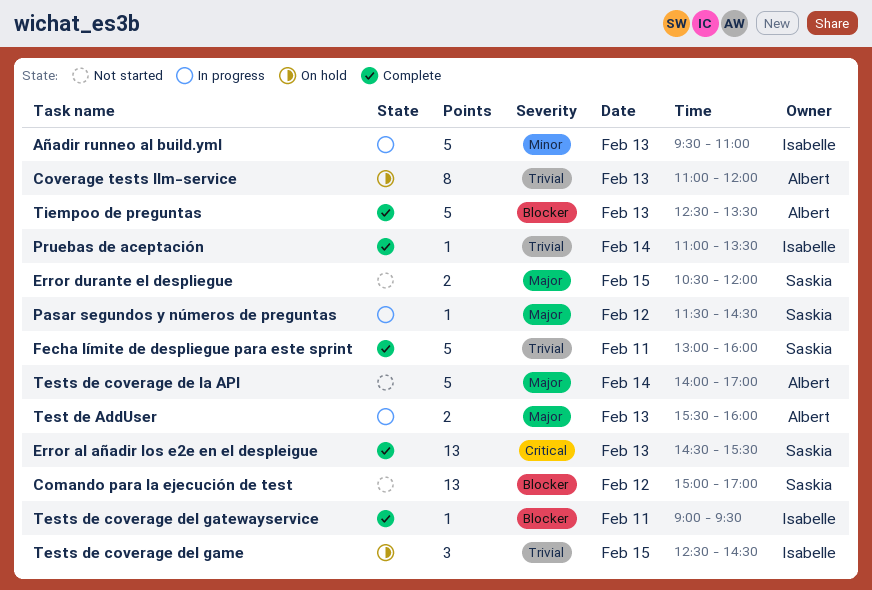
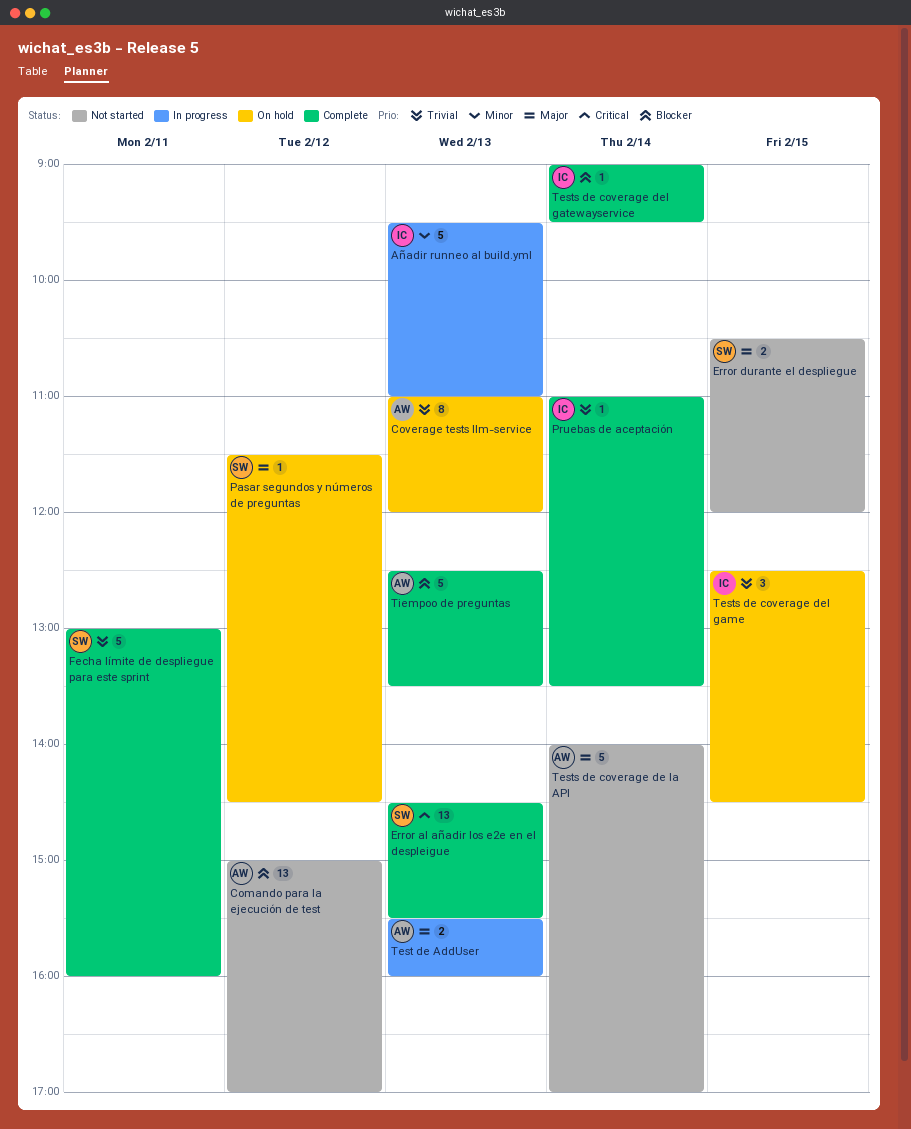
Comando para la ejecución de test, owner: Saskia -> Albert
Pasar segundos y números de preguntas, status: In progress -> On hold
Tests de coverage del gatewayservice, day: Feb 11 -> Feb 14

